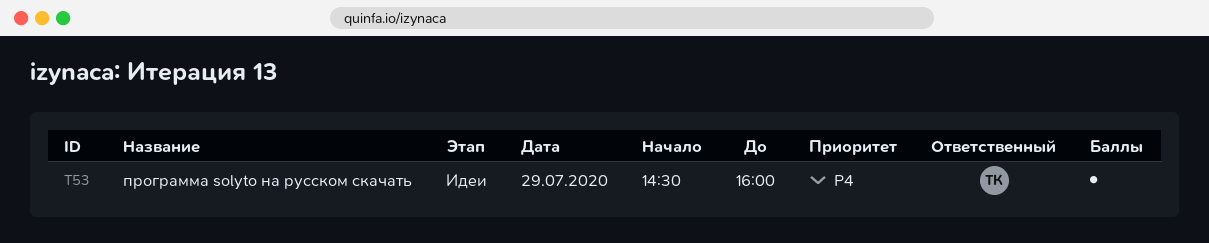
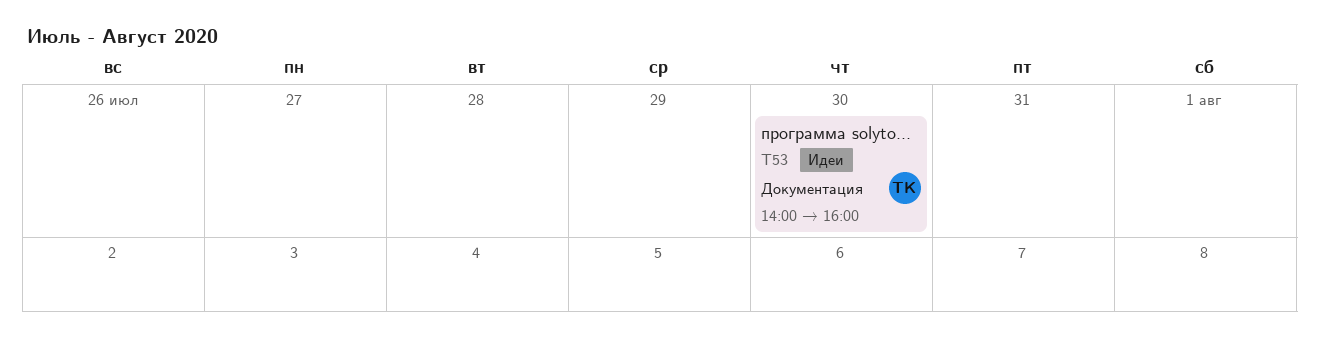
T53, day: Jul 29 -> Jul 30
T53, begins: 14:30 -> 14:00

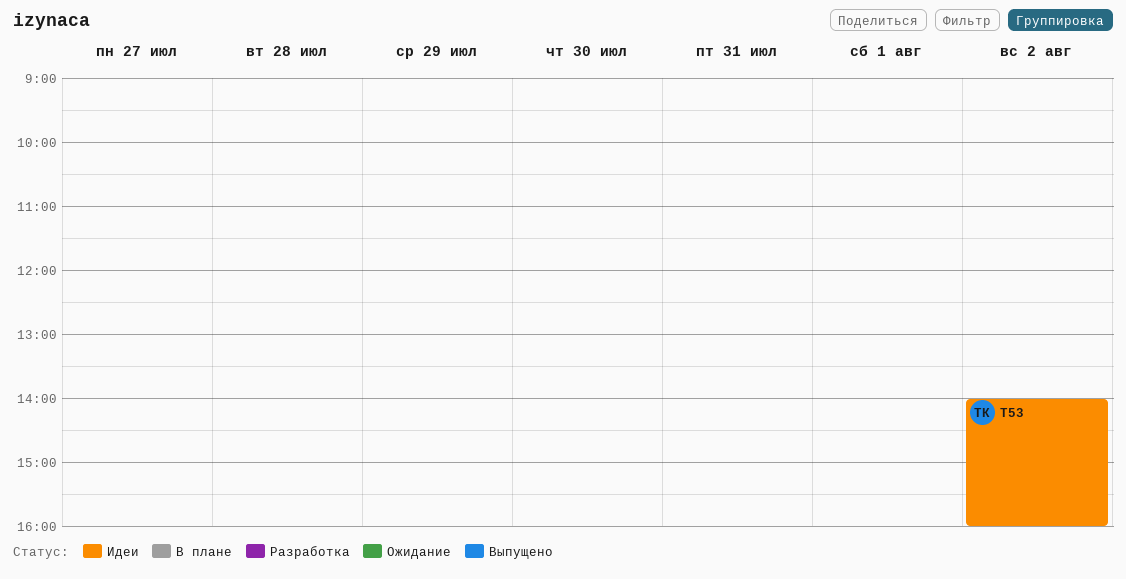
T53, day: Jul 30 -> Aug 2

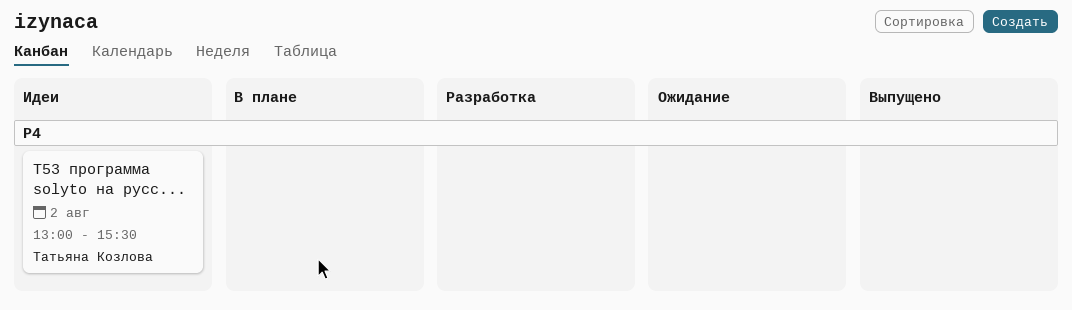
T53, begins: 14:00 -> 13:00
T53, ends: 16:00 -> 15:30

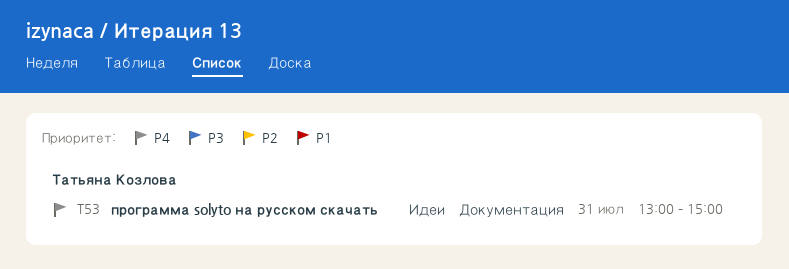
T53, day: Aug 2 -> Jul 31
T53, ends: 15:30 -> 15:00

